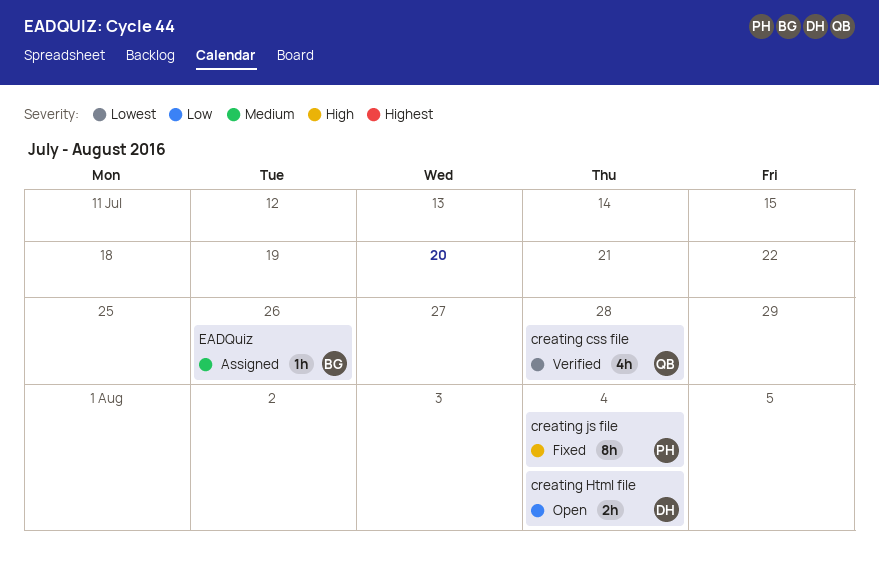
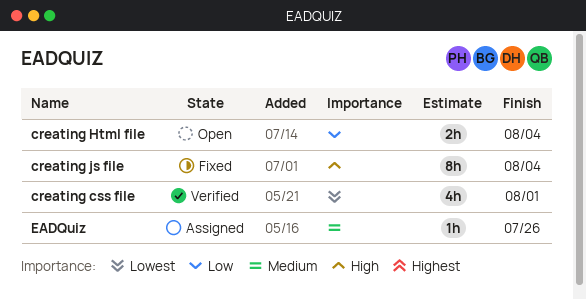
creating css file, due: Jul 28 -> Aug 1

